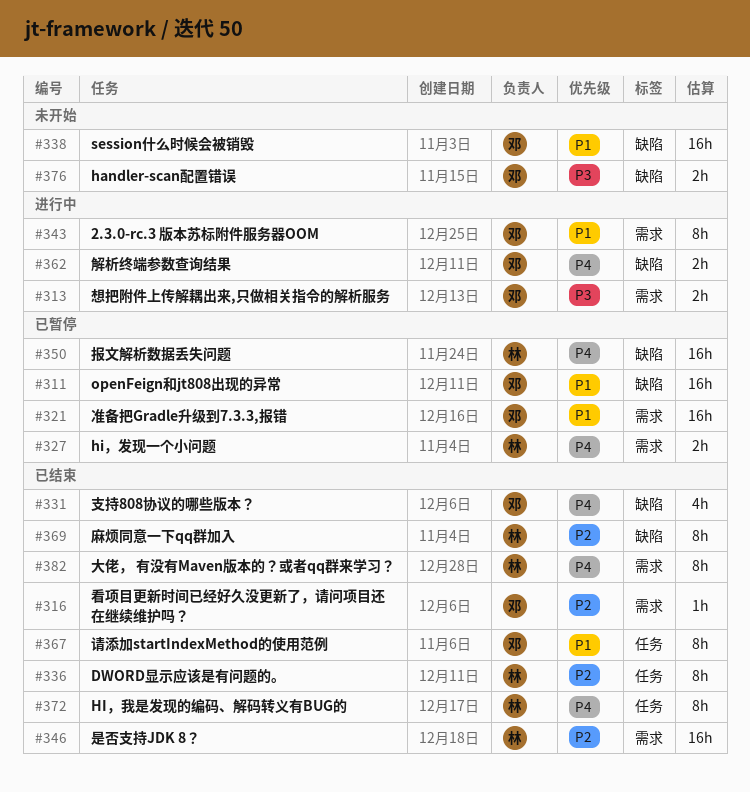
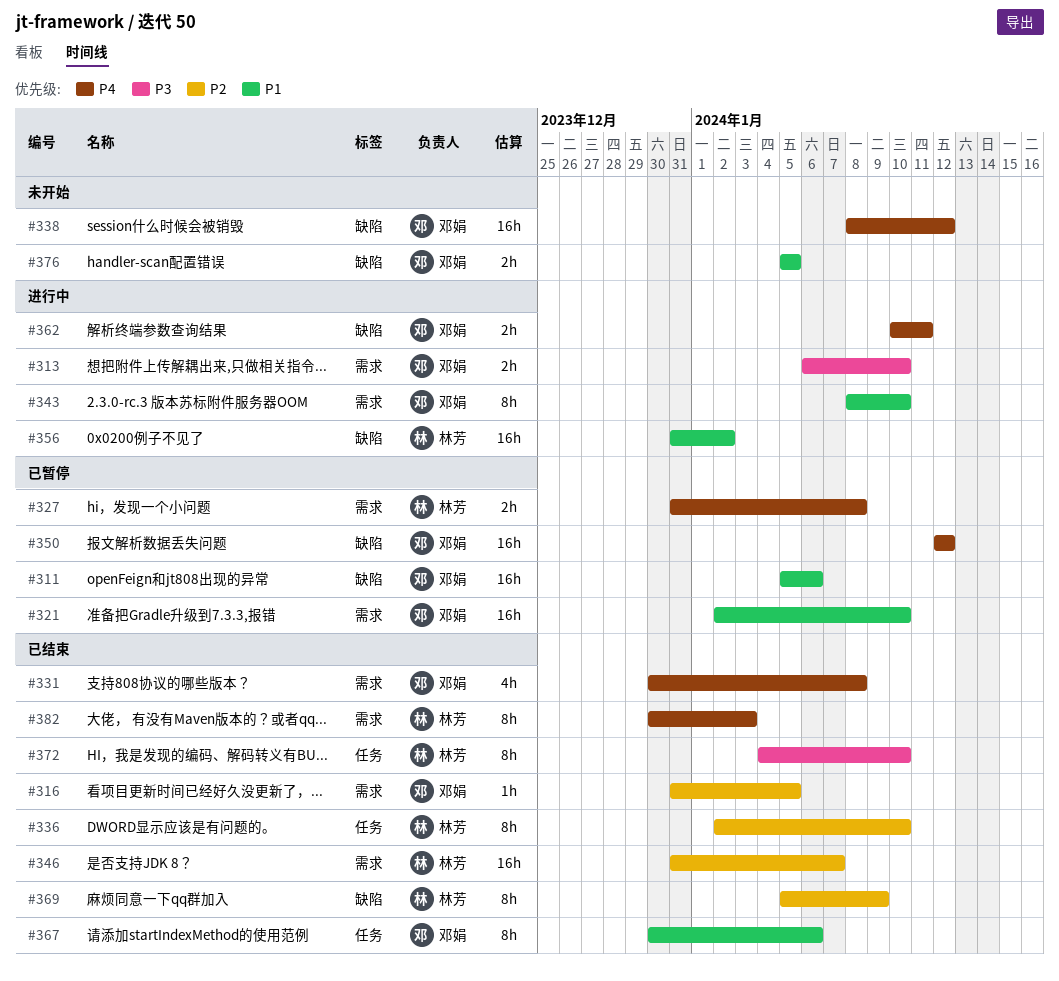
#331, label: 缺陷 -> 需求
#338, priority: P1 -> P4
#350, owner: 林芳 -> 邓娟
#356: none -> present
#372, priority: P4 -> P3
#376, priority: P3 -> P1

